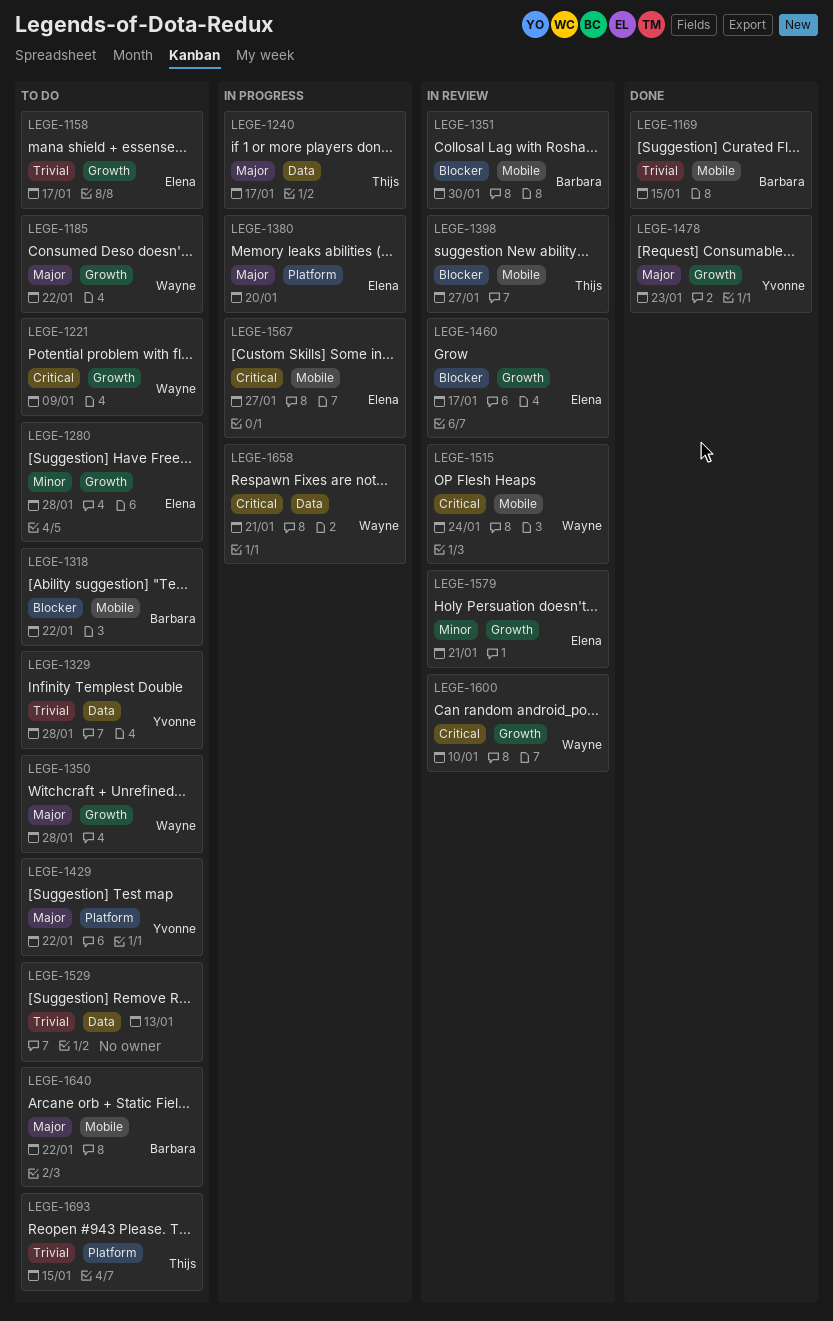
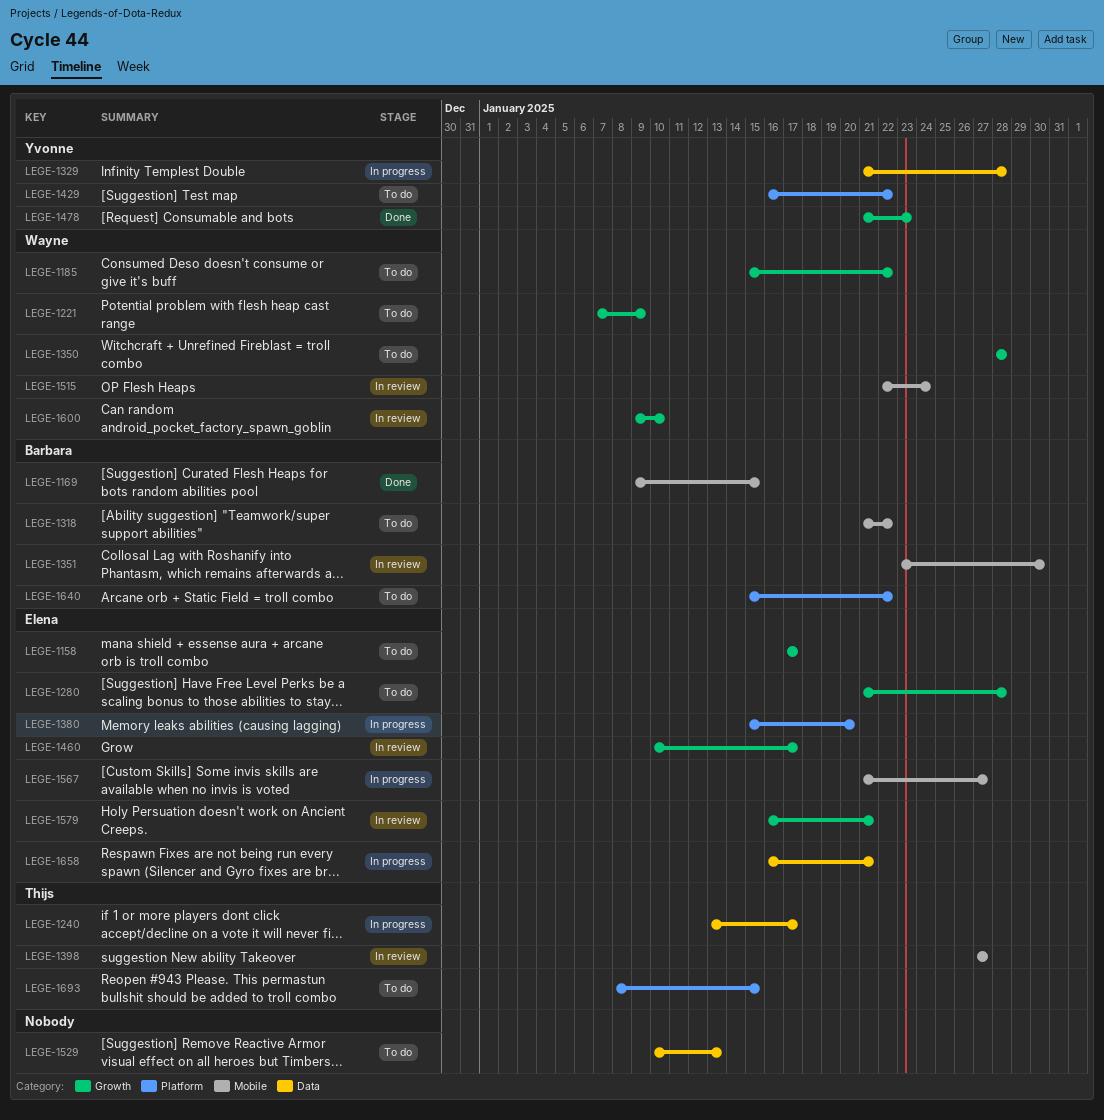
LEGE-1329, status: To do -> In progress
LEGE-1640, label: Mobile -> Platform
LEGE-1658, owner: Wayne -> Elena

